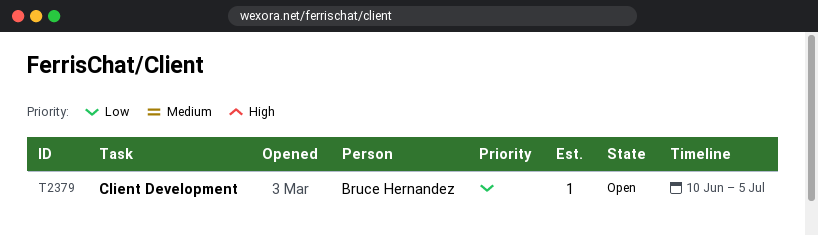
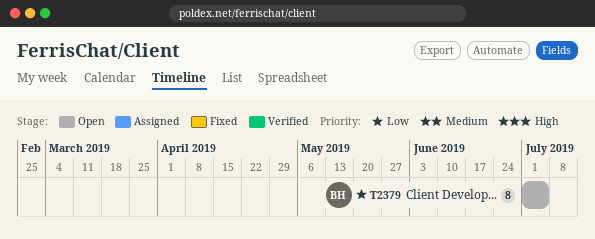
T2379, estimate: 1 -> 8
T2379, start: Jun 10 -> Jul 1

